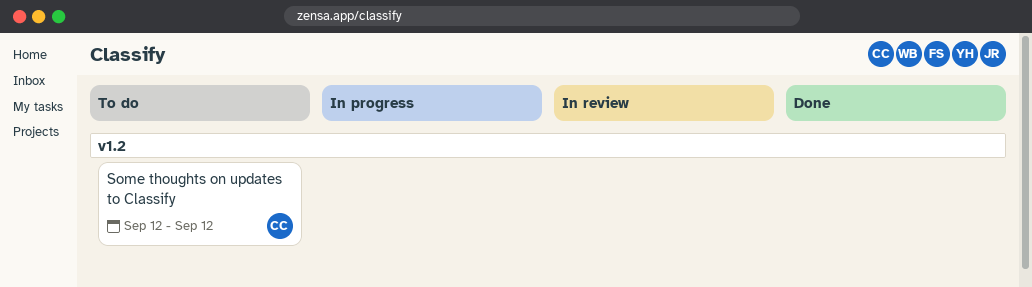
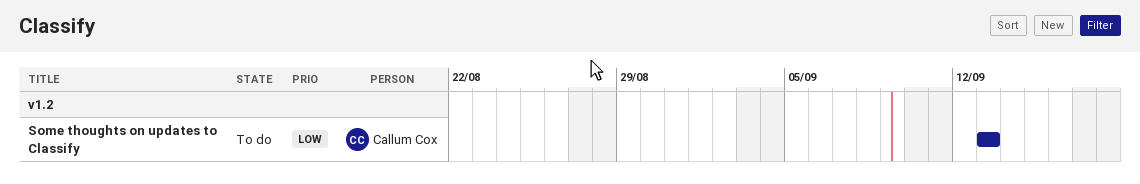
Some thoughts on updates to Classify, start: Sep 12 -> Sep 13
Some thoughts on updates to Classify, due: Sep 12 -> Sep 13

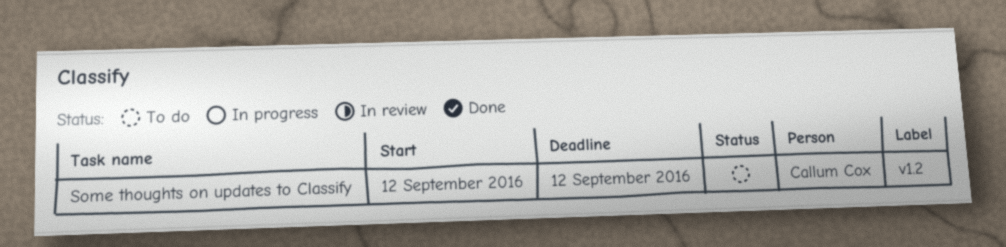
Some thoughts on updates to Classify, start: Sep 13 -> Sep 12
Some thoughts on updates to Classify, due: Sep 13 -> Sep 12

